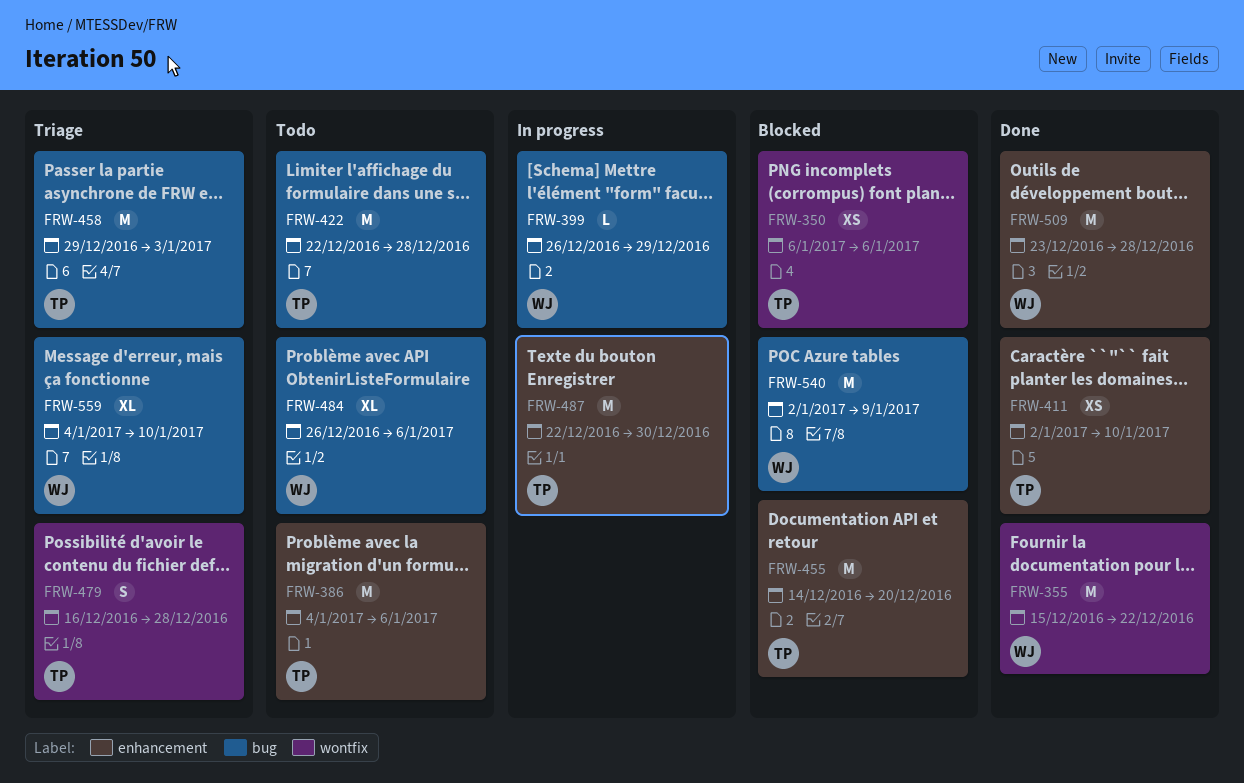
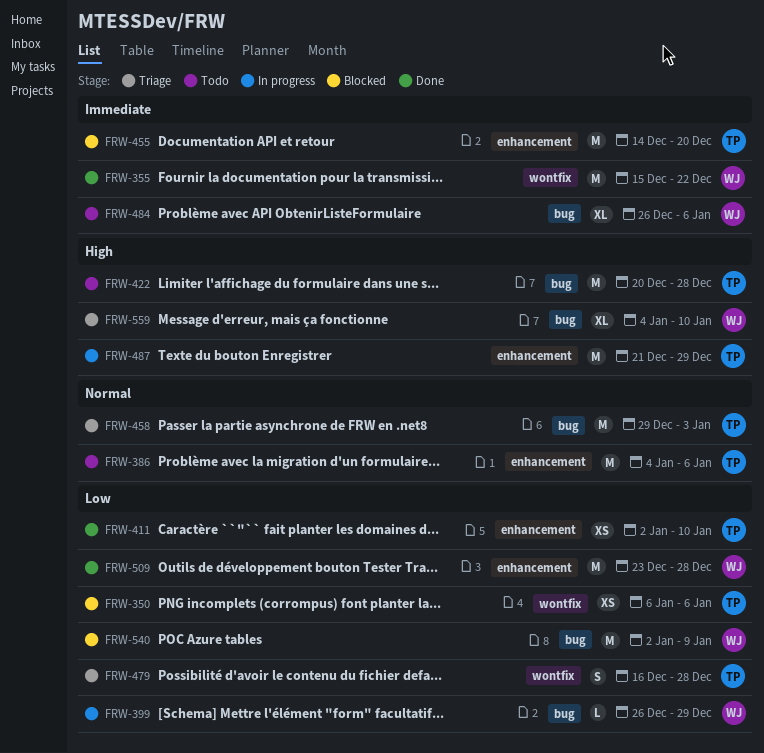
FRW-422, start: Dec 22 -> Dec 20
FRW-487, start: Dec 22 -> Dec 21
FRW-487, due: Dec 30 -> Dec 29

